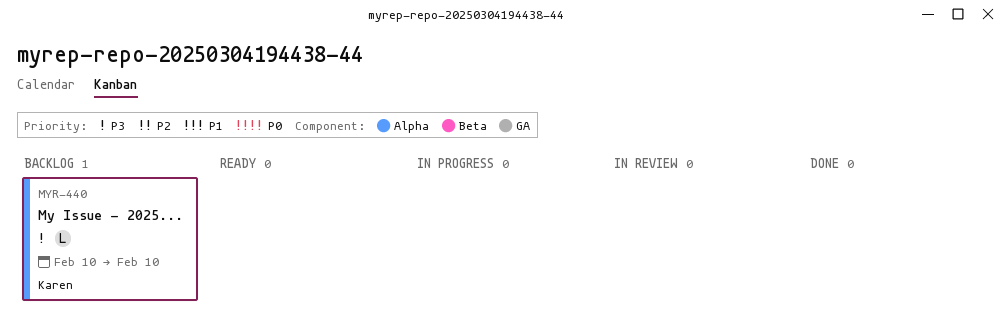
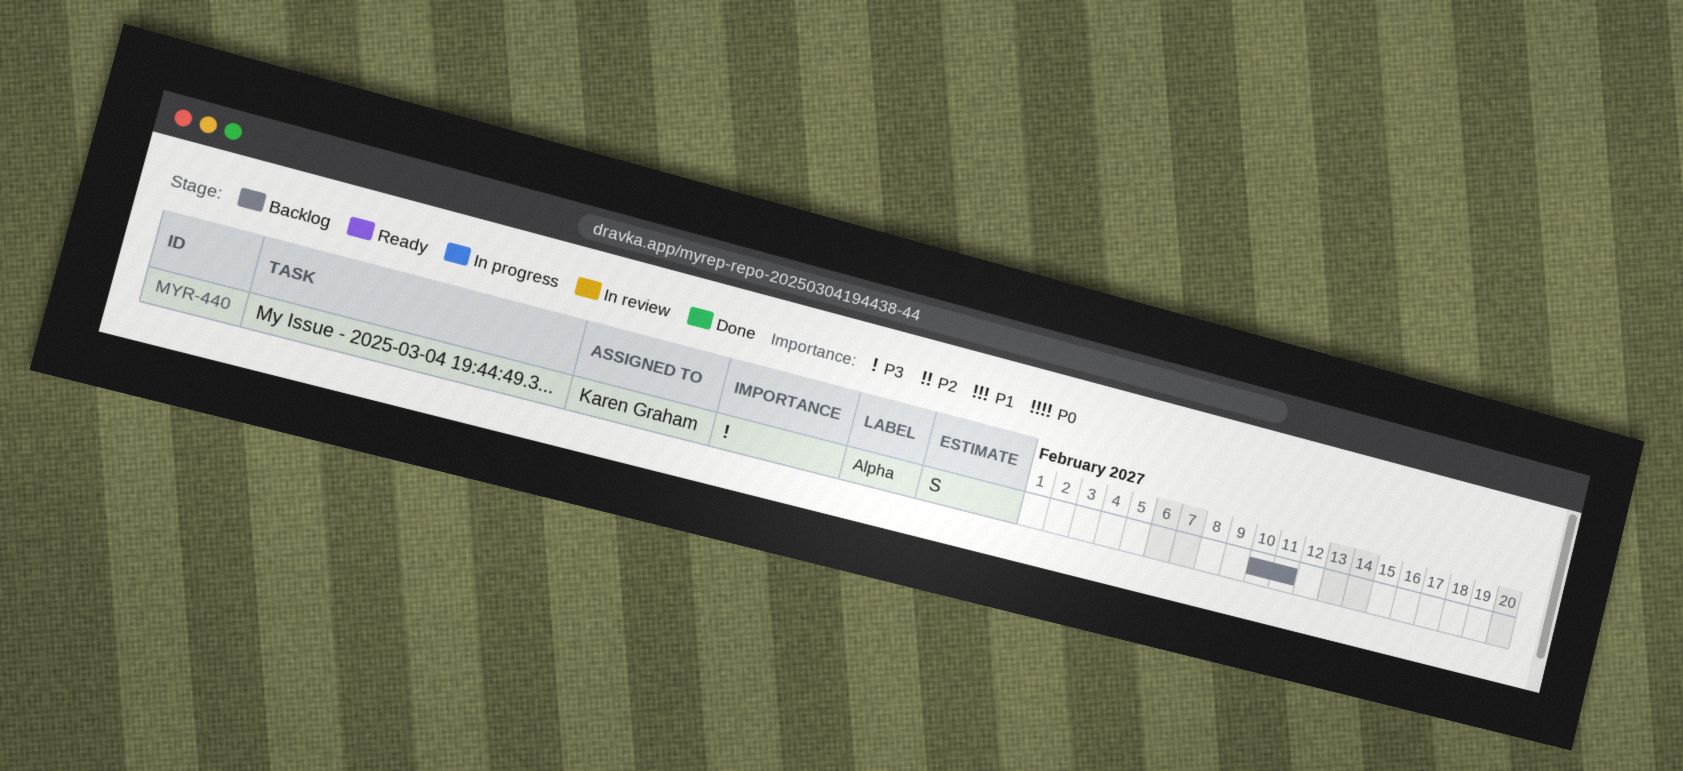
MYR-440, estimate: L -> S
MYR-440, due: Feb 10 -> Feb 11

